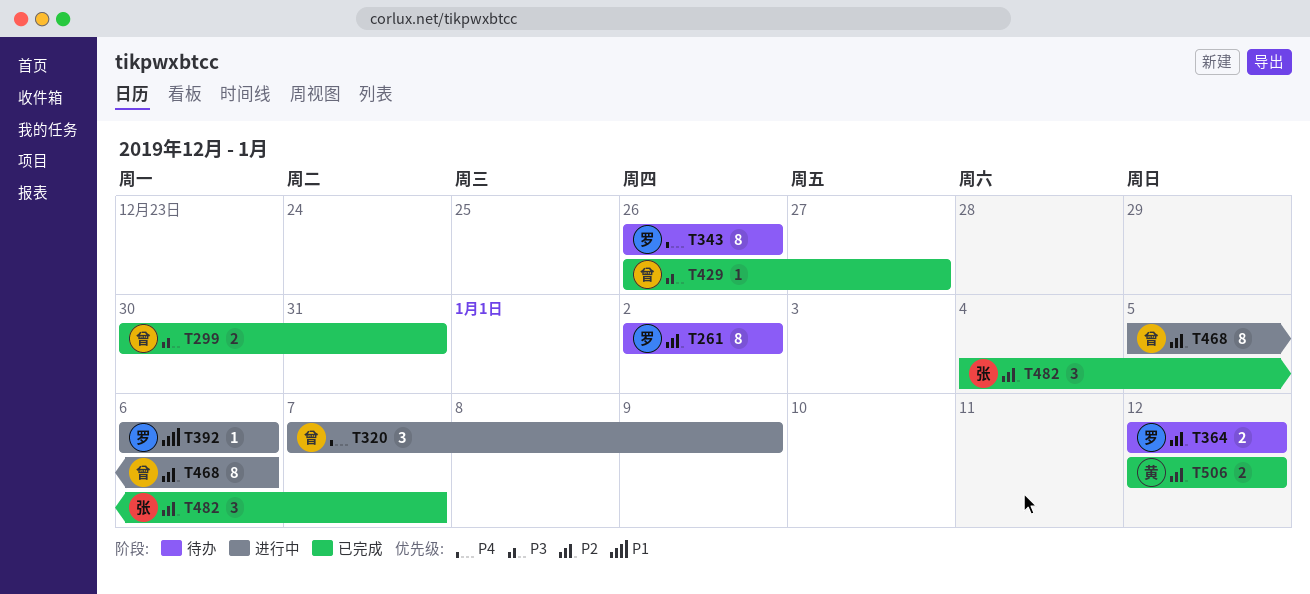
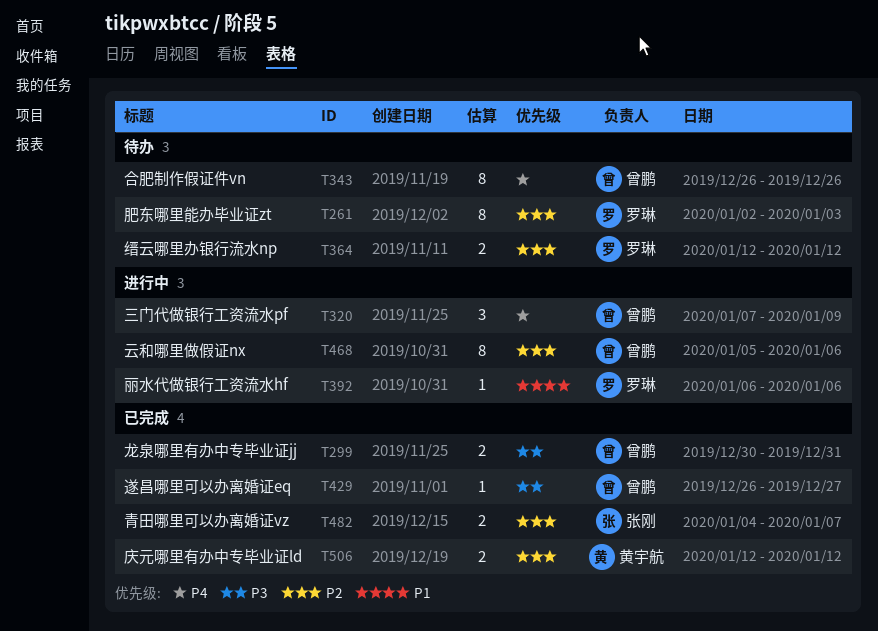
T261, due: Jan 2 -> Jan 3
T343, owner: 罗琳 -> 曾鹏
T482, estimate: 3 -> 2

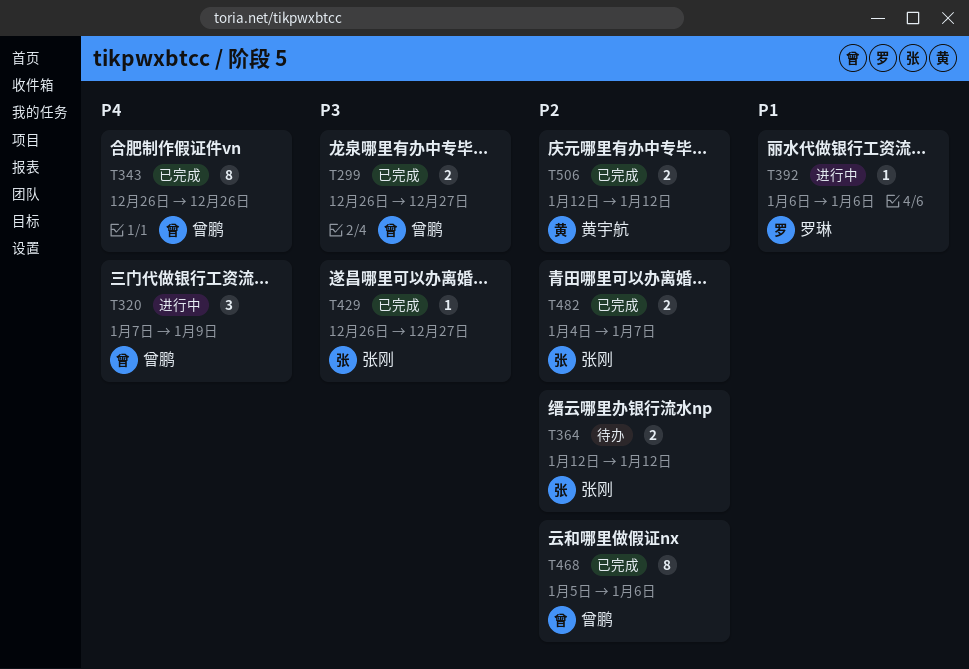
T261: present -> none
T299, start: Dec 30 -> Dec 26
T299, due: Dec 31 -> Dec 27
T343, status: 待办 -> 已完成
T364, owner: 罗琳 -> 张刚
T429, owner: 曾鹏 -> 张刚
T468, status: 进行中 -> 已完成

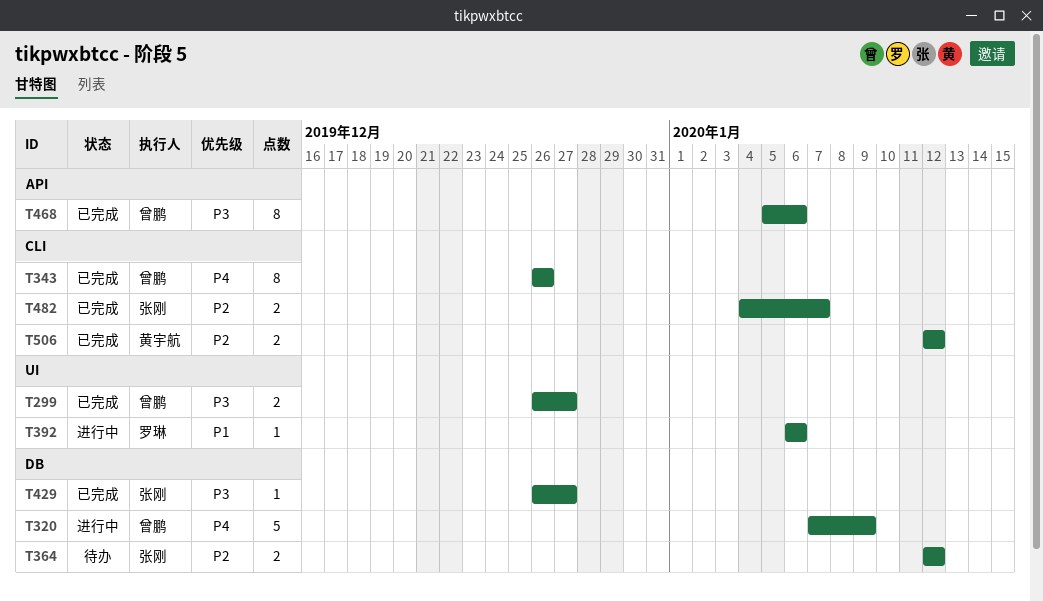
T320, estimate: 3 -> 5
T468, priority: P2 -> P3

